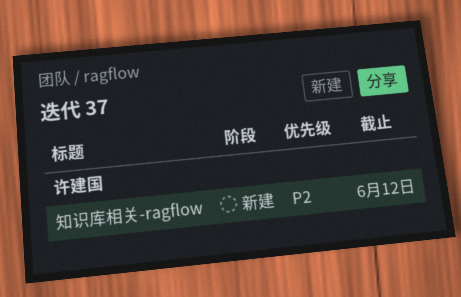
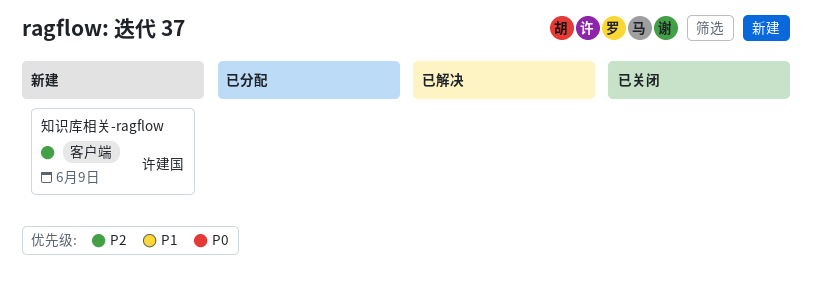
知识库相关-ragflow, due: Jun 12 -> Jun 9

